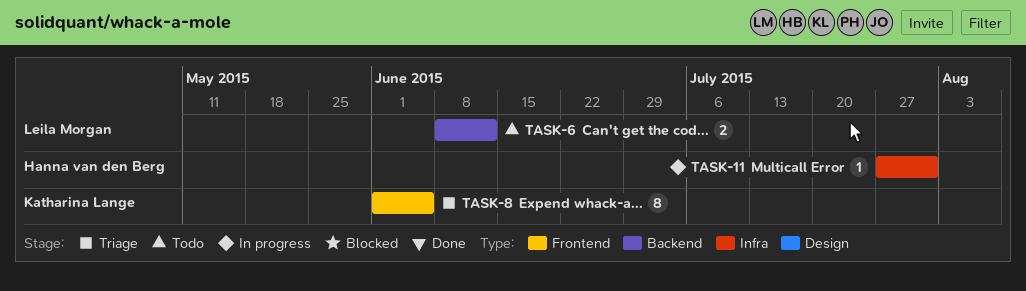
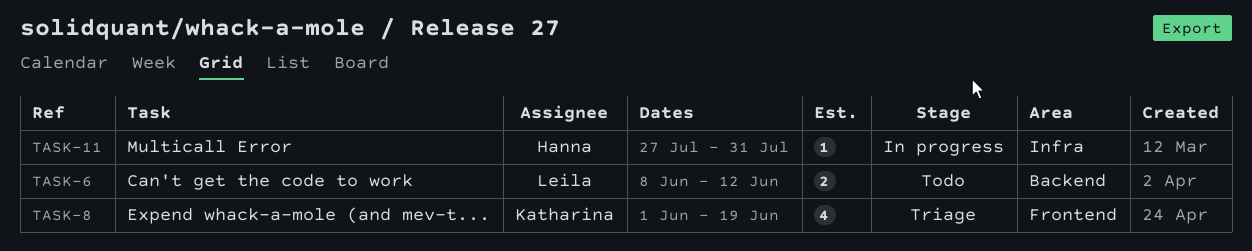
TASK-8, estimate: 8 -> 4
TASK-8, due: Jun 5 -> Jun 19

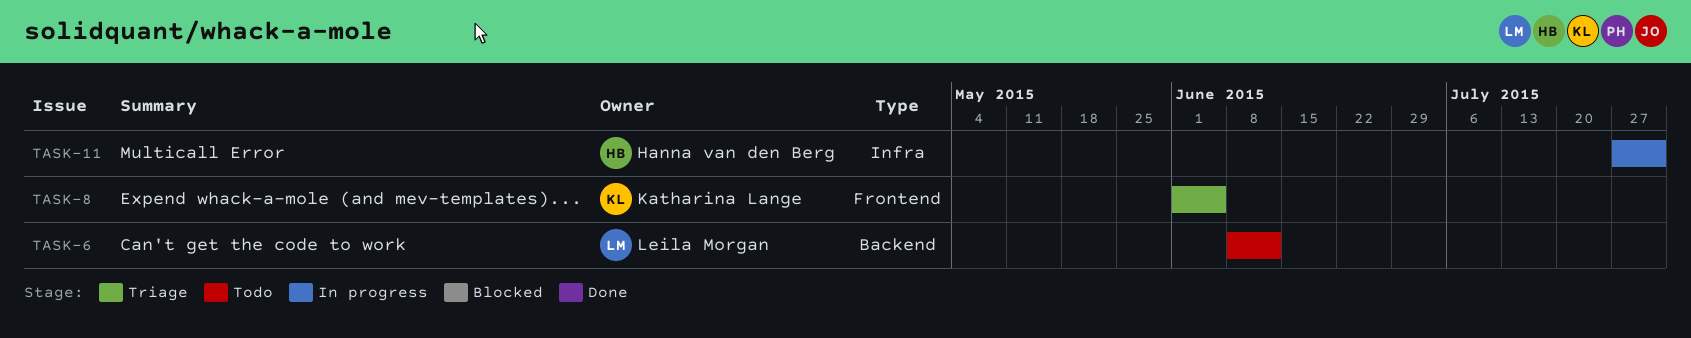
TASK-8, due: Jun 19 -> Jun 5

